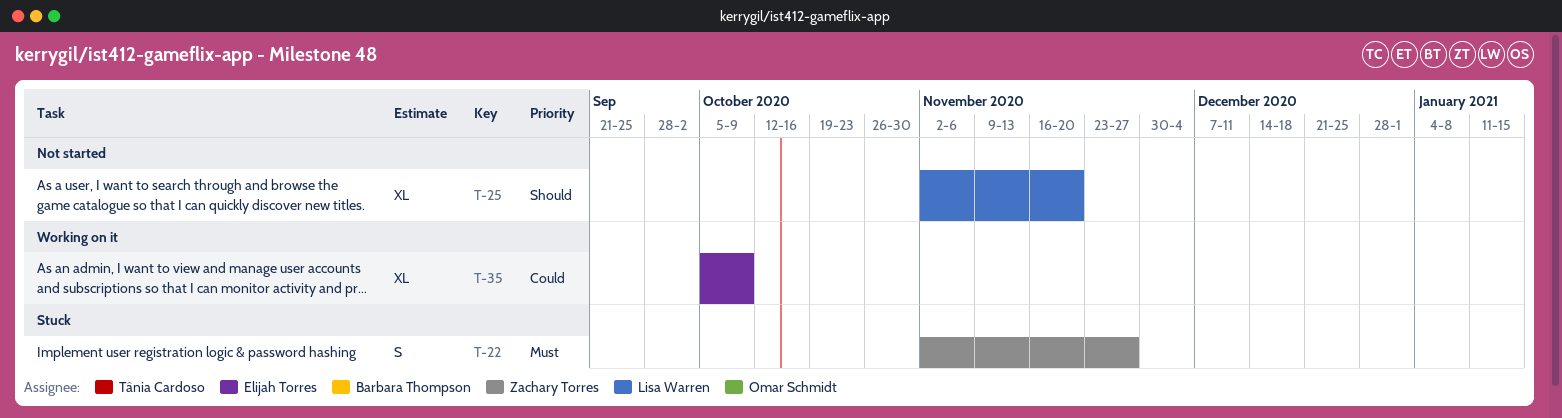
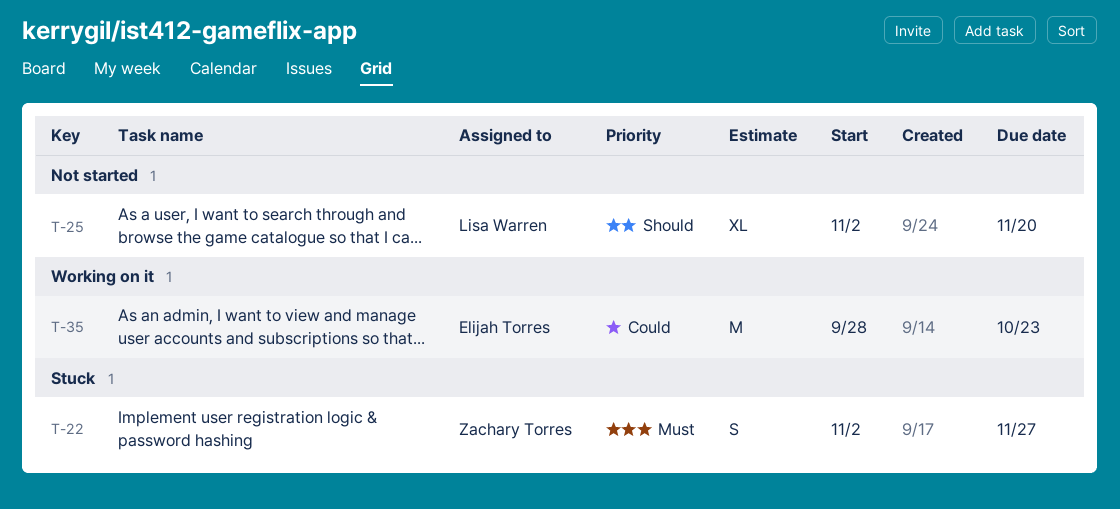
T-35, estimate: XL -> M
T-35, start: Oct 5 -> Sep 28
T-35, due: Oct 9 -> Oct 23

